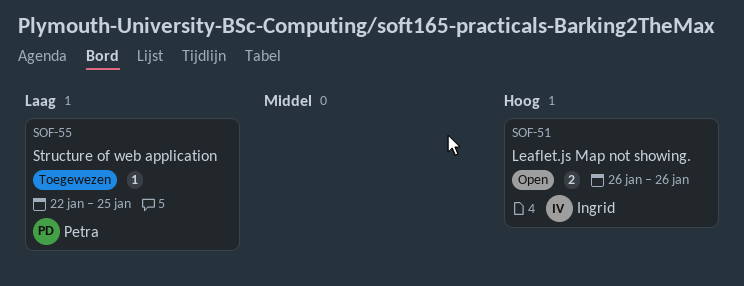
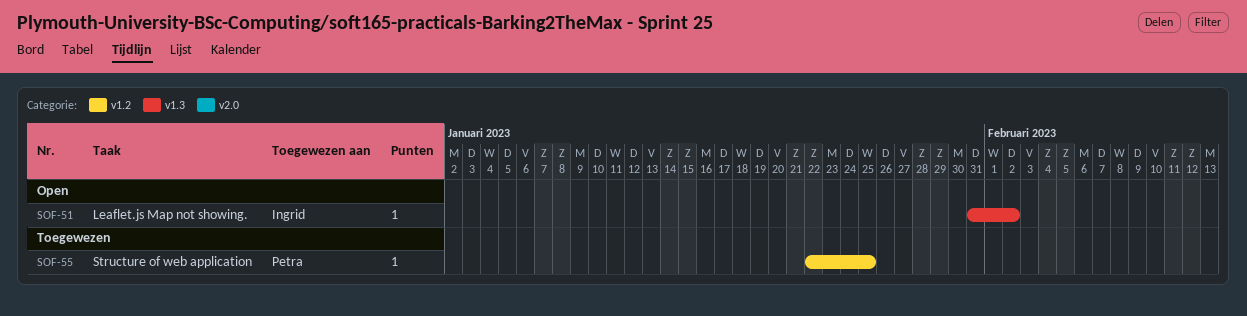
SOF-51, estimate: 2 -> 1
SOF-51, start: Jan 26 -> Jan 31
SOF-51, due: Jan 26 -> Feb 2

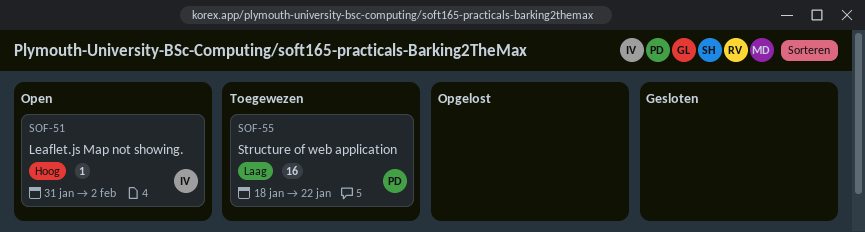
SOF-55, estimate: 1 -> 16
SOF-55, start: Jan 22 -> Jan 18
SOF-55, due: Jan 25 -> Jan 22

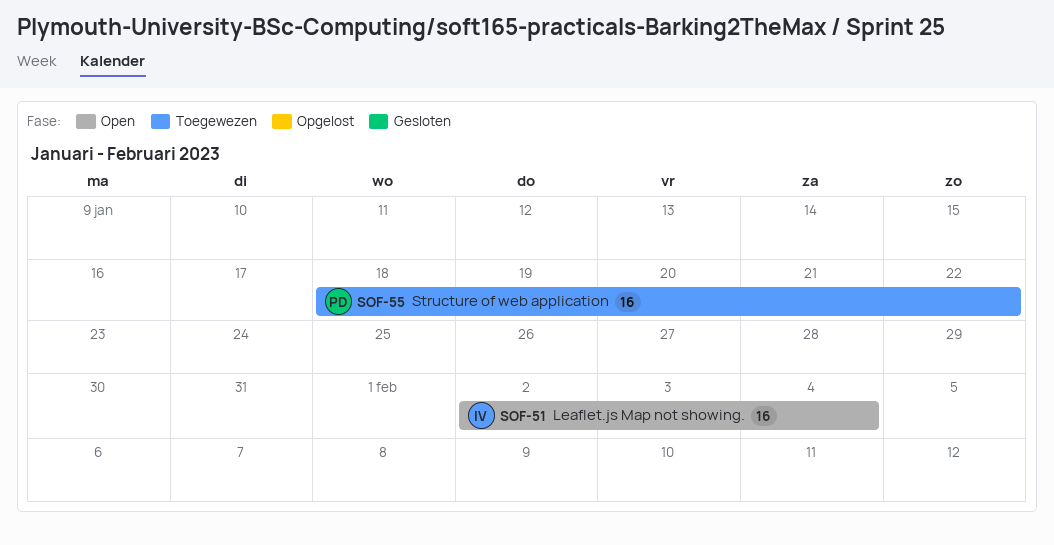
SOF-51, estimate: 1 -> 16
SOF-51, start: Jan 31 -> Feb 2
SOF-51, due: Feb 2 -> Feb 4

